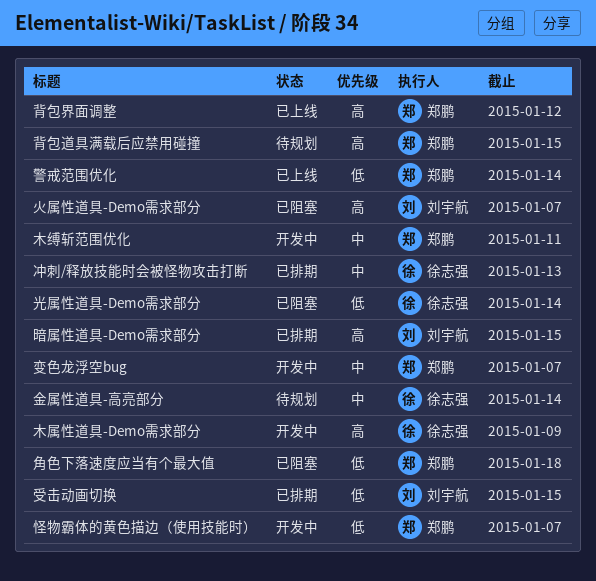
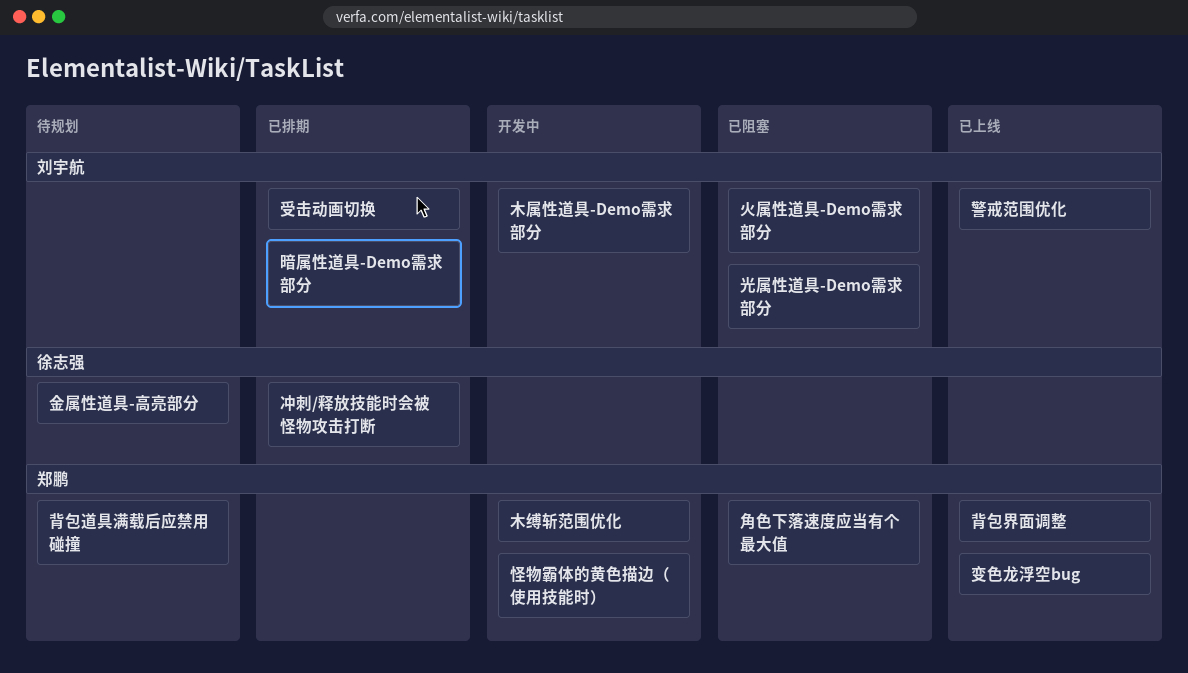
光属性道具-Demo需求部分, owner: 徐志强 -> 刘宇航
变色龙浮空bug, status: 开发中 -> 已上线
木属性道具-Demo需求部分, owner: 徐志强 -> 刘宇航
警戒范围优化, owner: 郑鹏 -> 刘宇航

